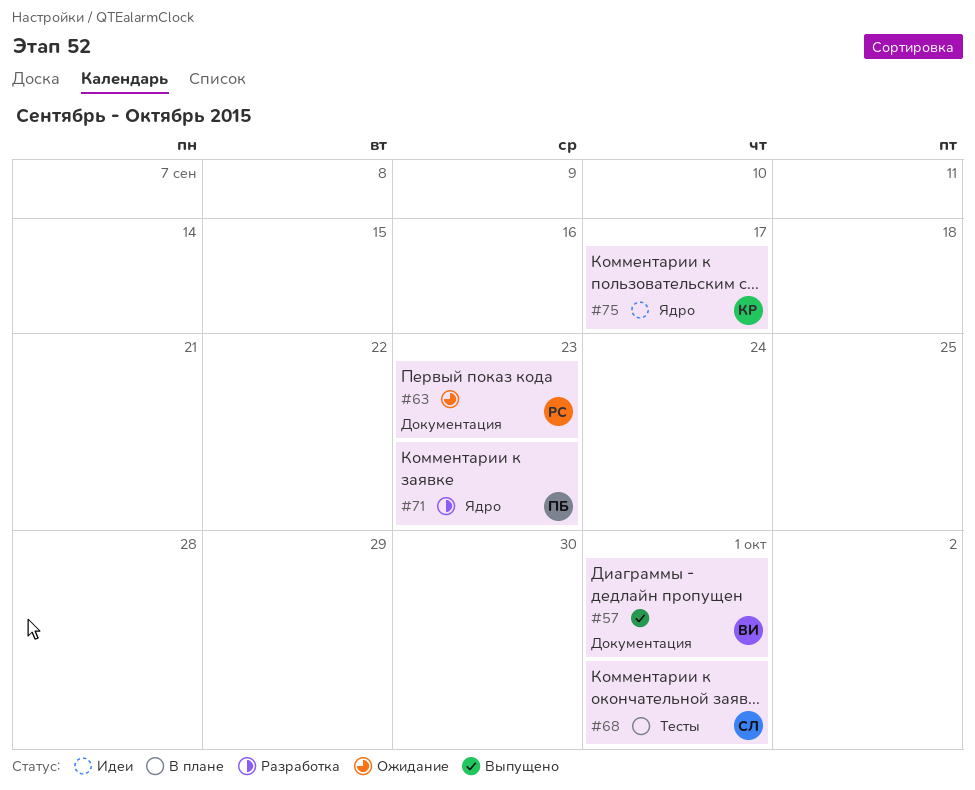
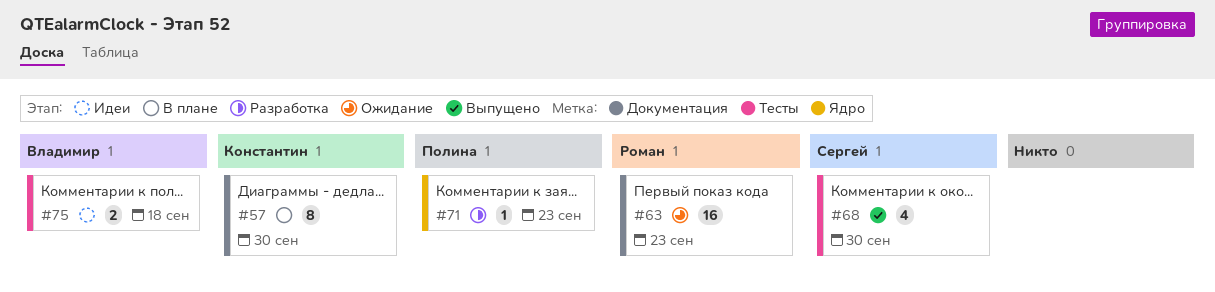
#57, status: Выпущено -> В плане
#57, owner: Владимир -> Константин
#57, due: Oct 1 -> Sep 30
#68, status: В плане -> Выпущено
#68, due: Oct 1 -> Sep 30
#75, owner: Константин -> Владимир
#75, label: Ядро -> Тесты
#75, due: Sep 17 -> Sep 18

